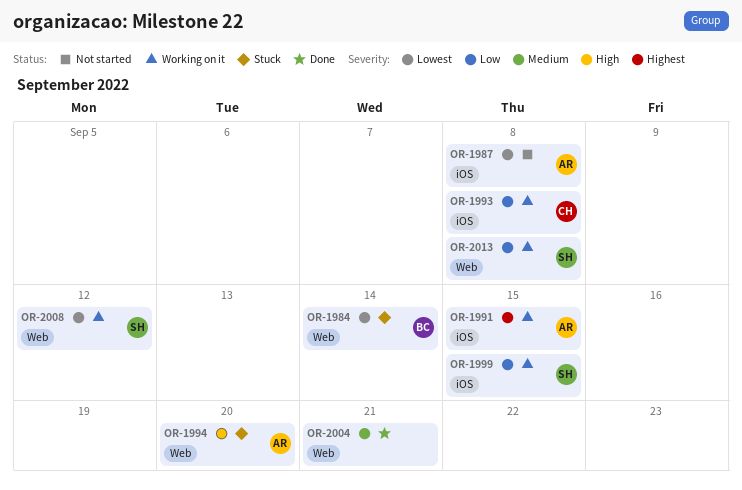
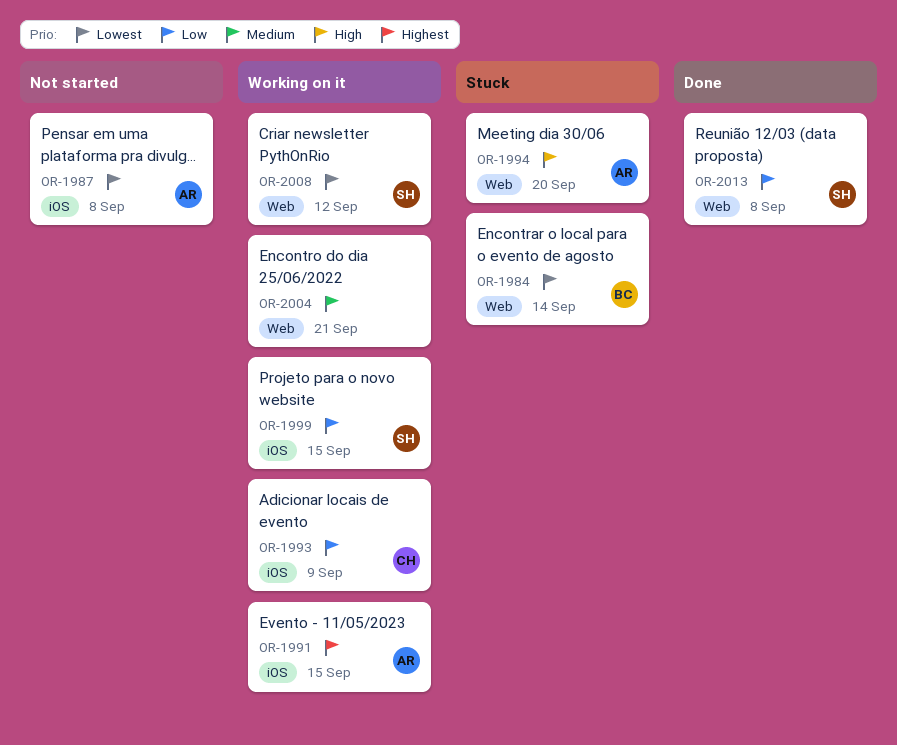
OR-1993, due: Sep 8 -> Sep 9
OR-2004, status: Done -> Working on it
OR-2013, status: Working on it -> Done

